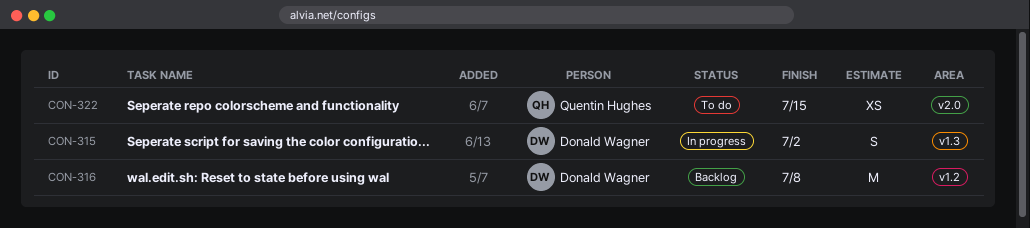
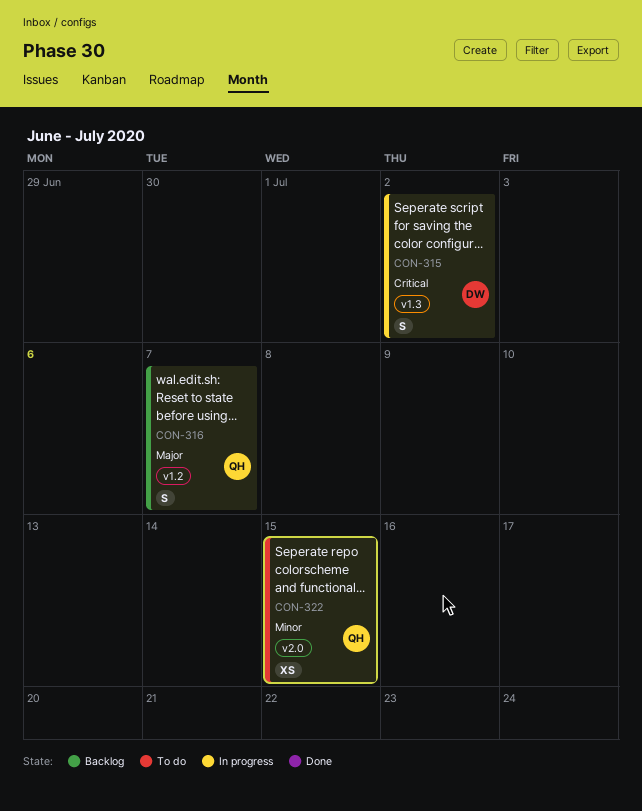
CON-316, owner: Donald Wagner -> Quentin Hughes
CON-316, estimate: M -> S
CON-316, due: Jul 8 -> Jul 7

